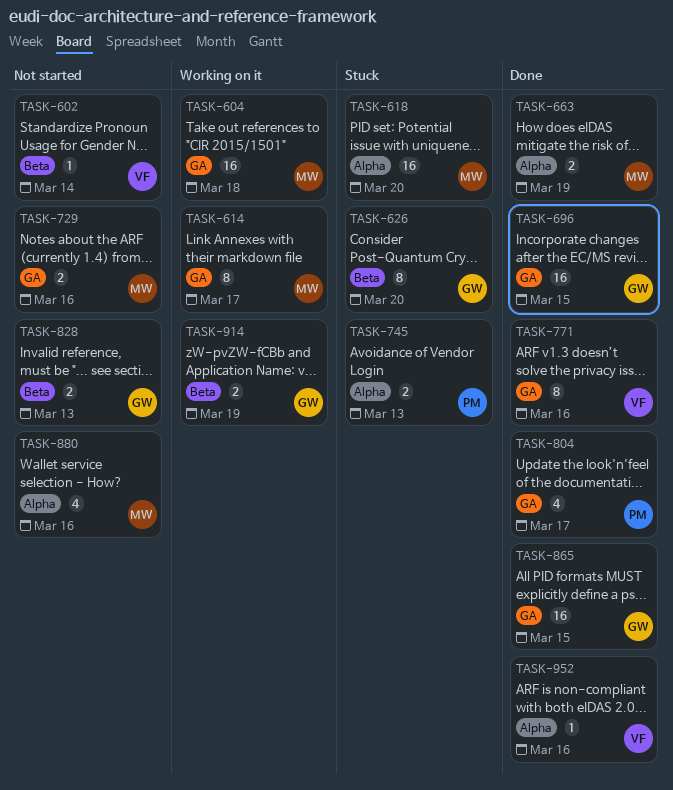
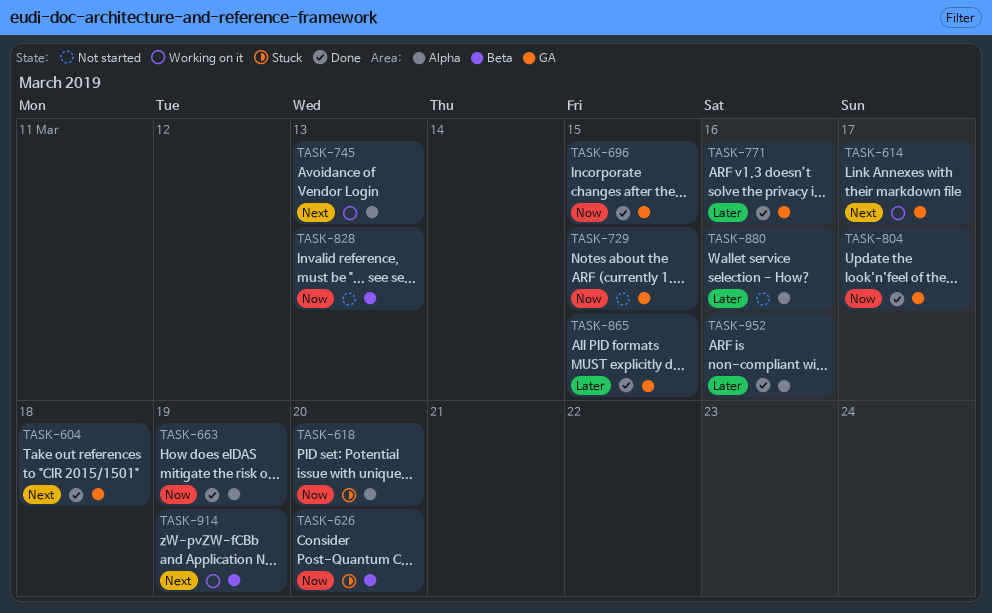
TASK-602: present -> none
TASK-604, status: Working on it -> Done
TASK-729, due: Mar 16 -> Mar 15
TASK-745, status: Stuck -> Working on it

